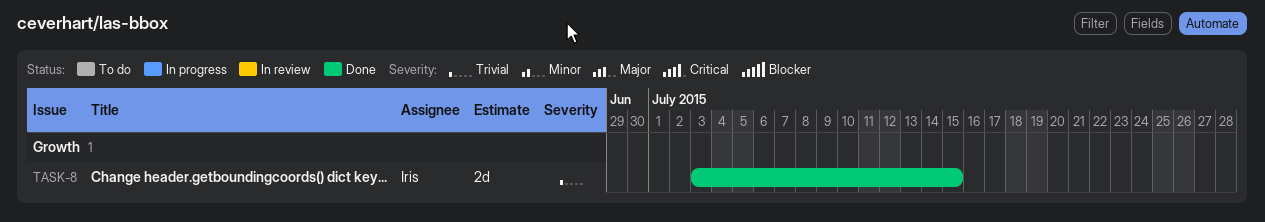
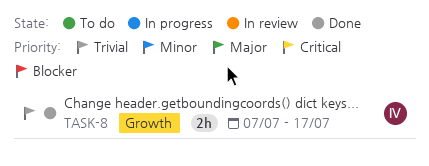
TASK-8, estimate: 2d -> 2h
TASK-8, start: Jul 3 -> Jul 7
TASK-8, due: Jul 15 -> Jul 17

